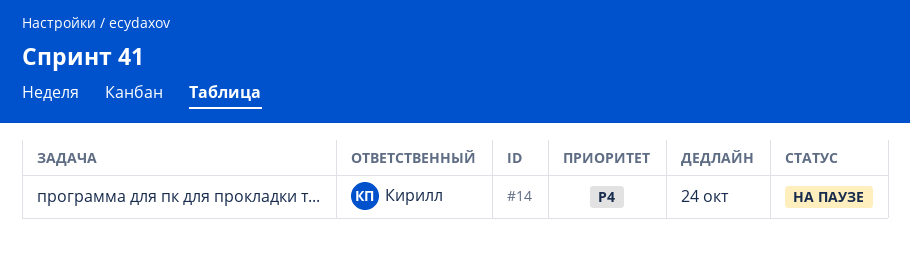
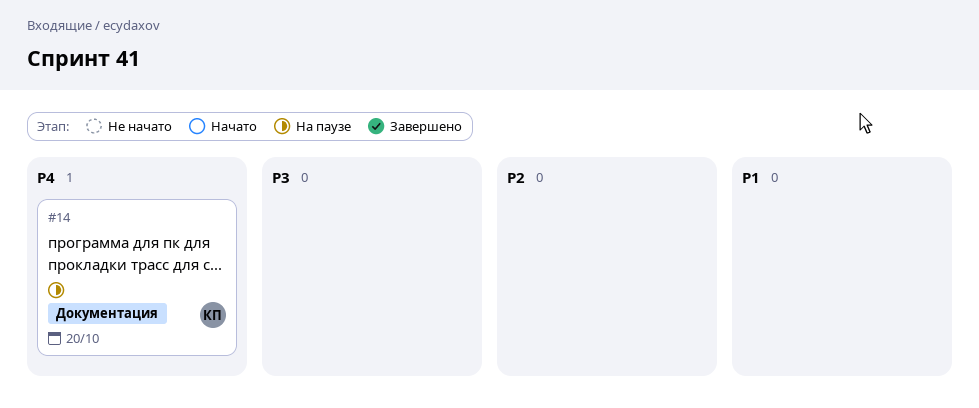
#14, due: Oct 24 -> Oct 20

